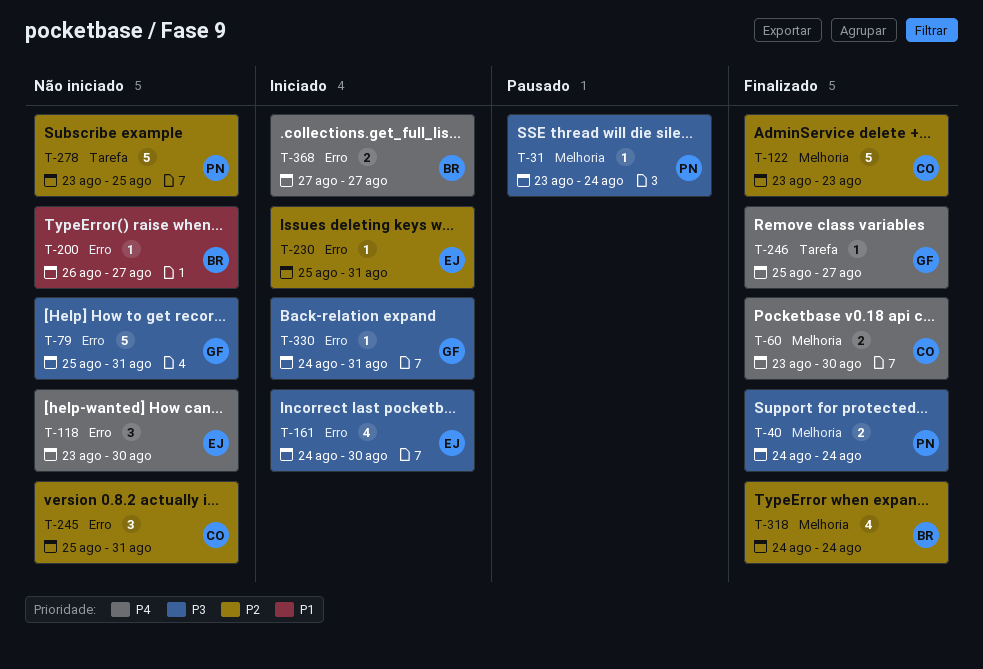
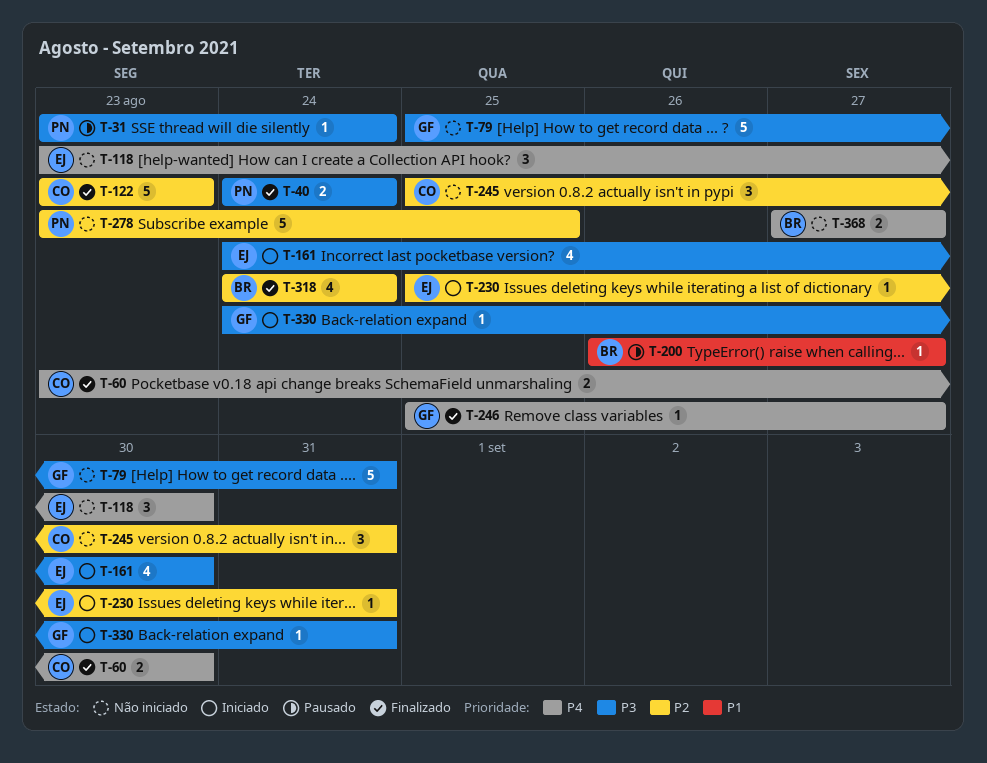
T-200, status: Não iniciado -> Pausado
T-368, status: Iniciado -> Não iniciado

